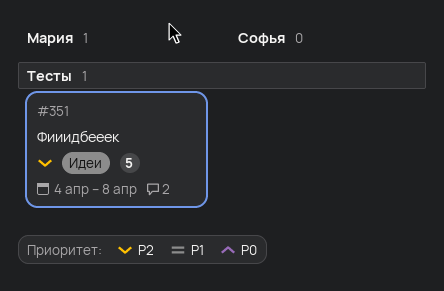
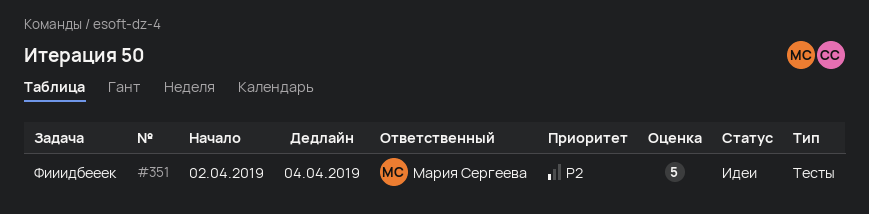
#351, start: Apr 4 -> Apr 2
#351, due: Apr 8 -> Apr 4

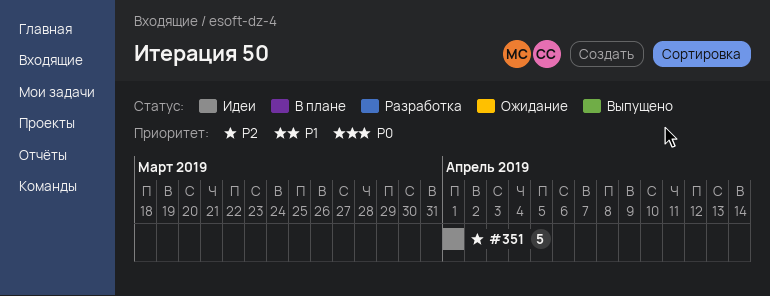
#351, start: Apr 2 -> Apr 1
#351, due: Apr 4 -> Apr 1

